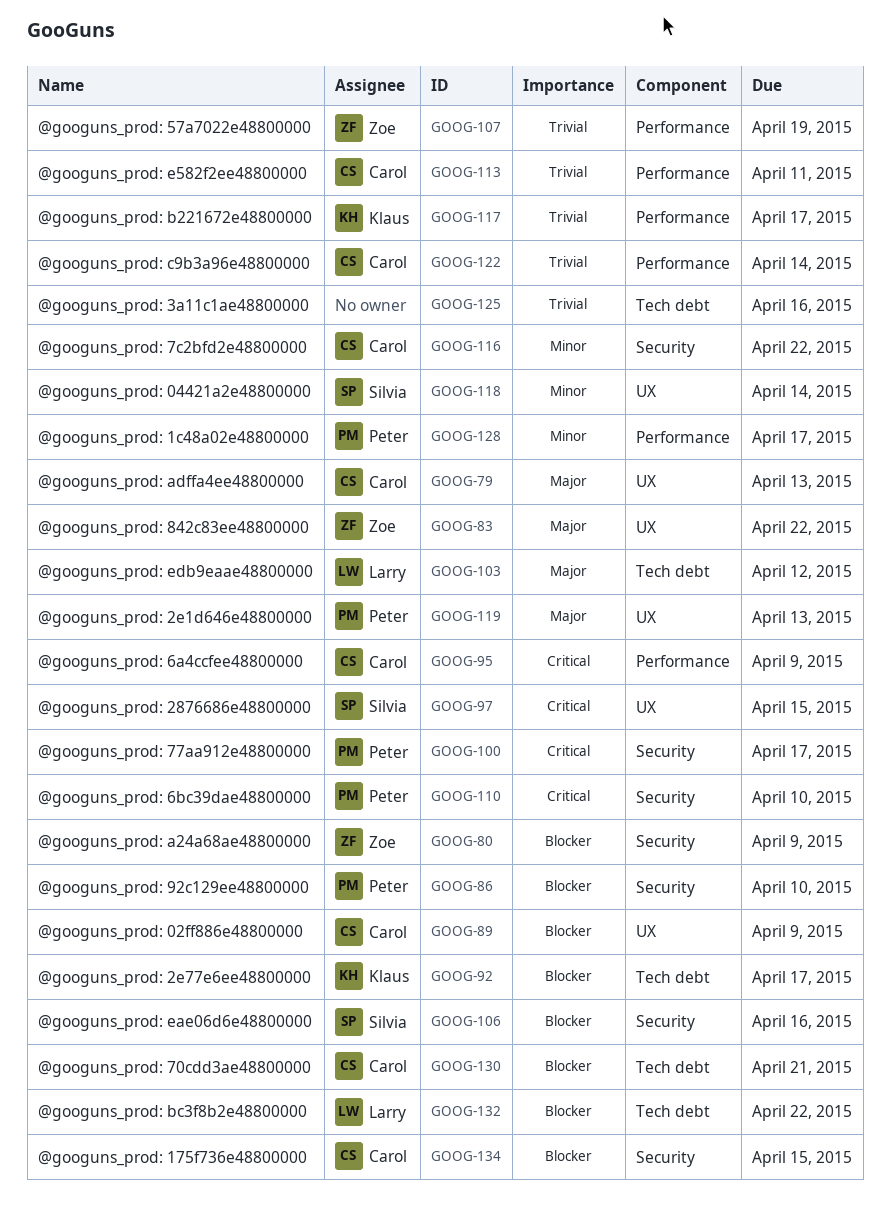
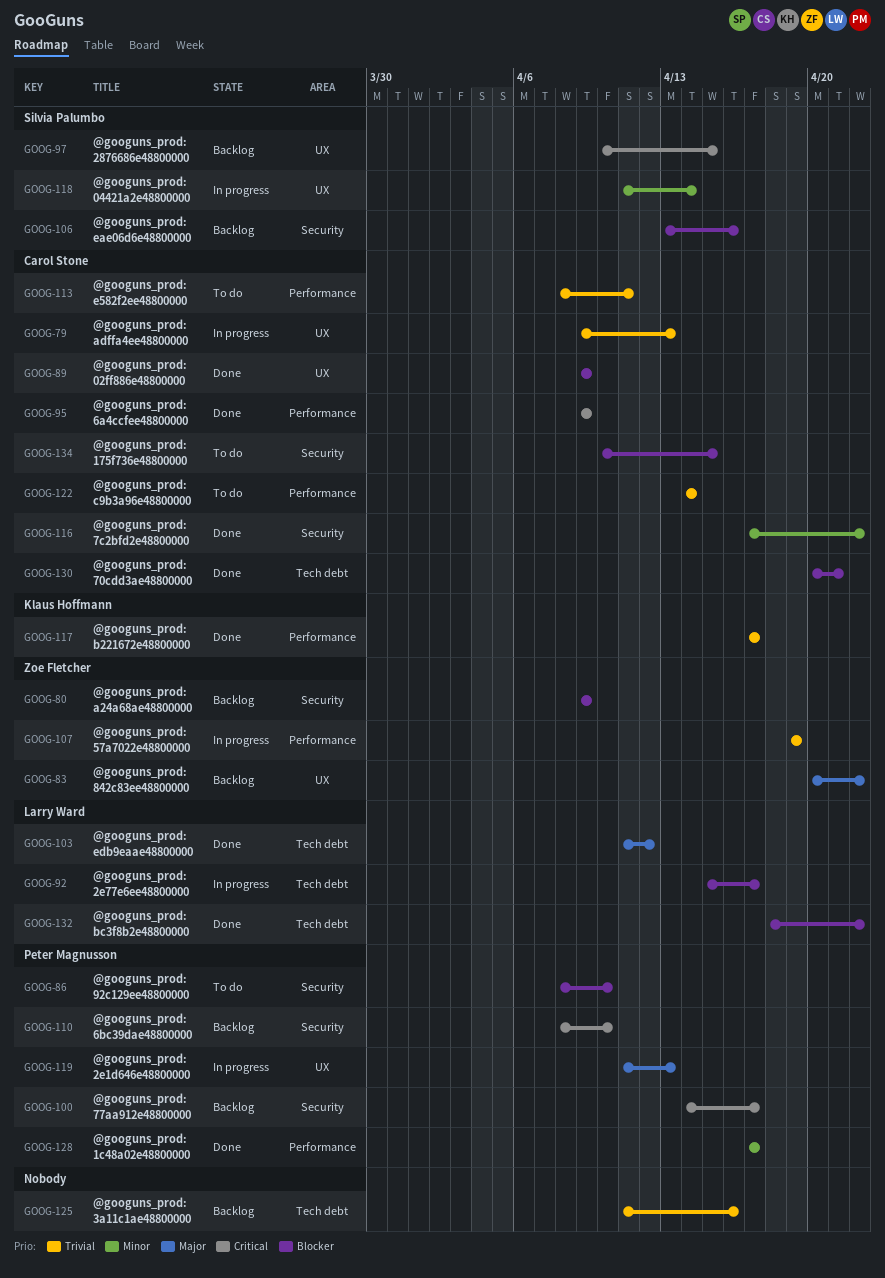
GOOG-79, priority: Major -> Trivial
GOOG-92, owner: Klaus Hoffmann -> Larry Ward

